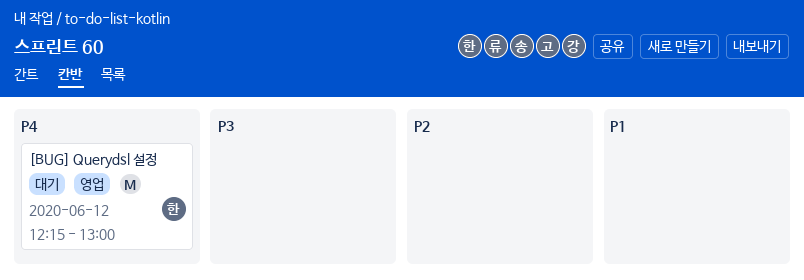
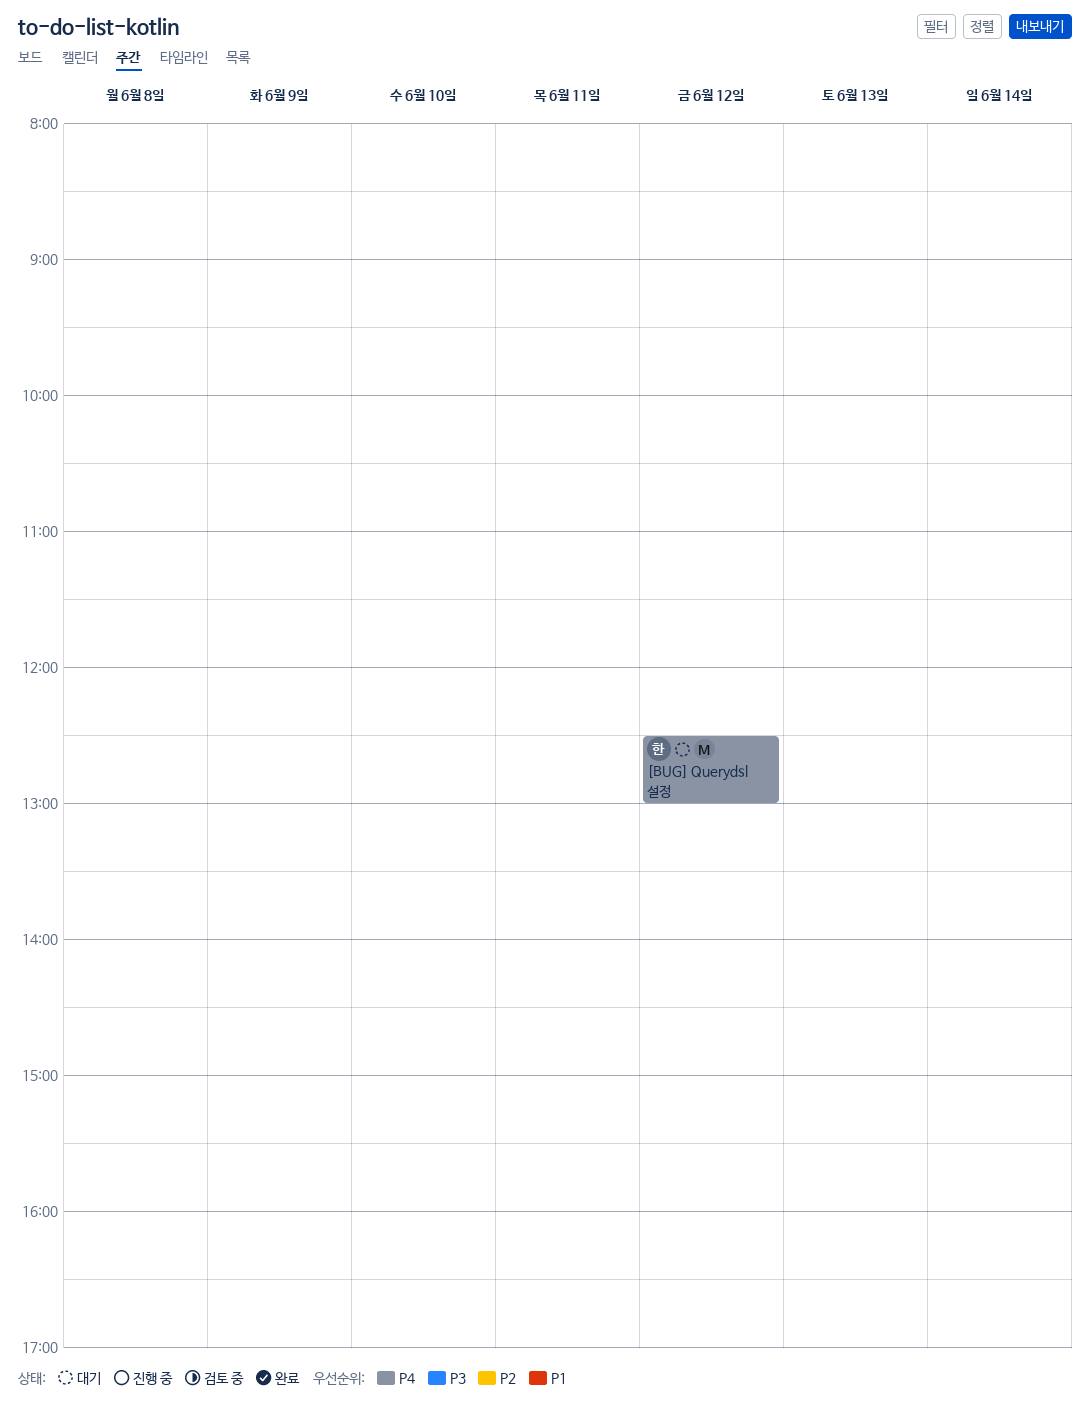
[BUG] Querydsl 설정, begins: 12:15 -> 12:30

